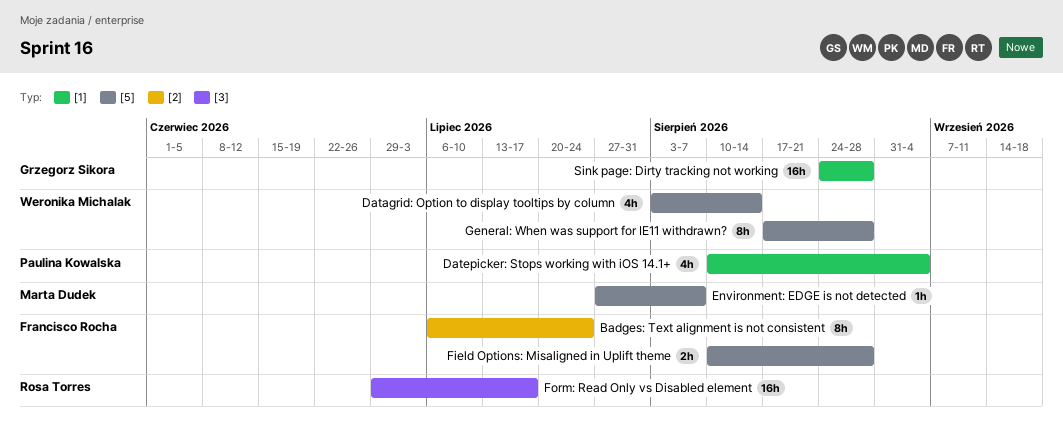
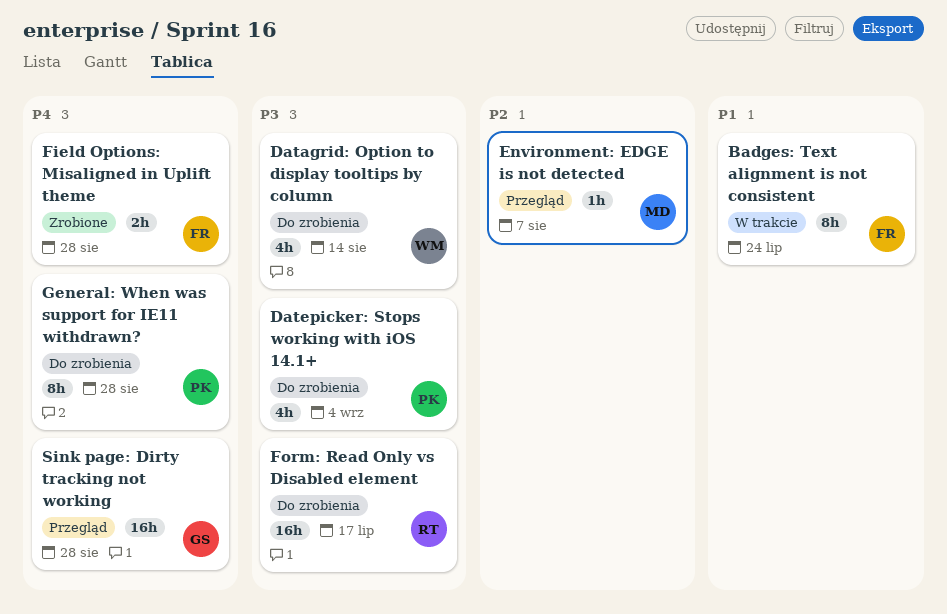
General: When was support for IE11 withdrawn?, owner: Weronika Michalak -> Paulina Kowalska

